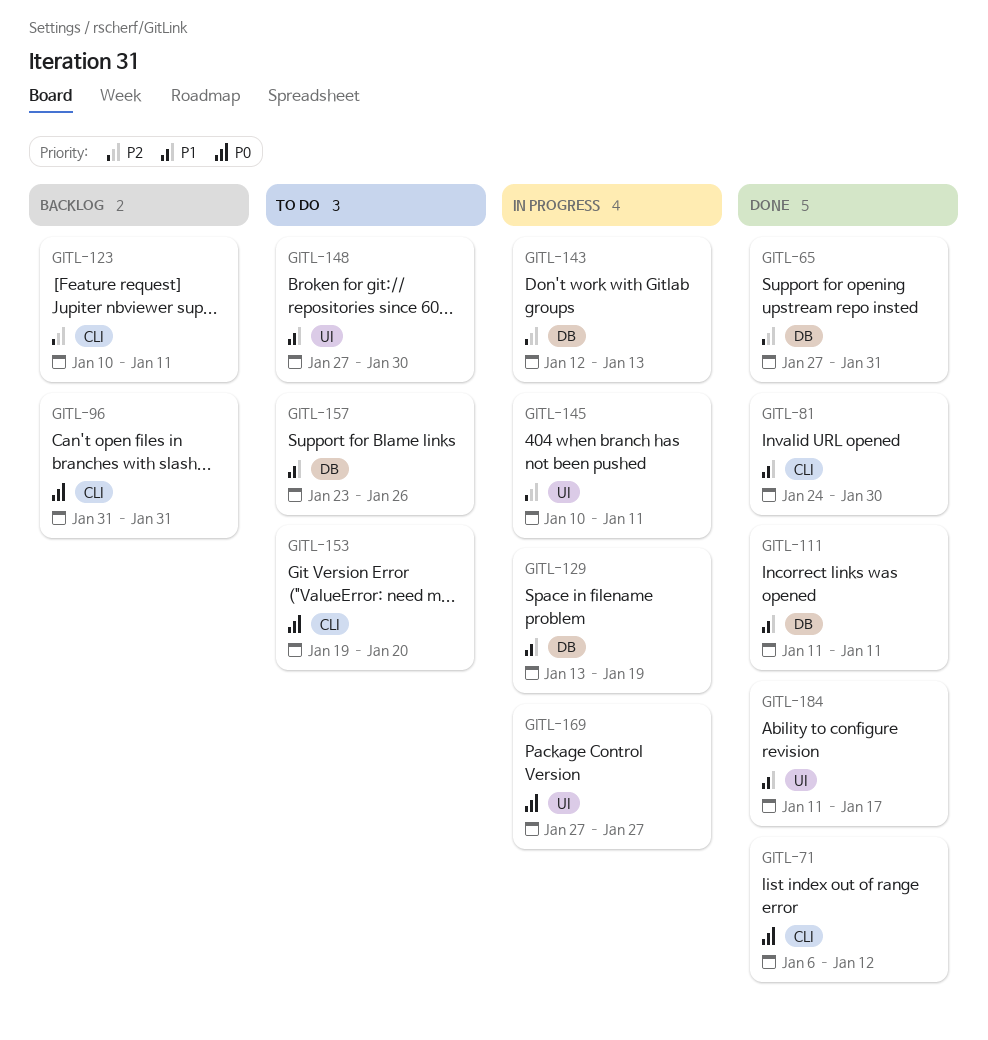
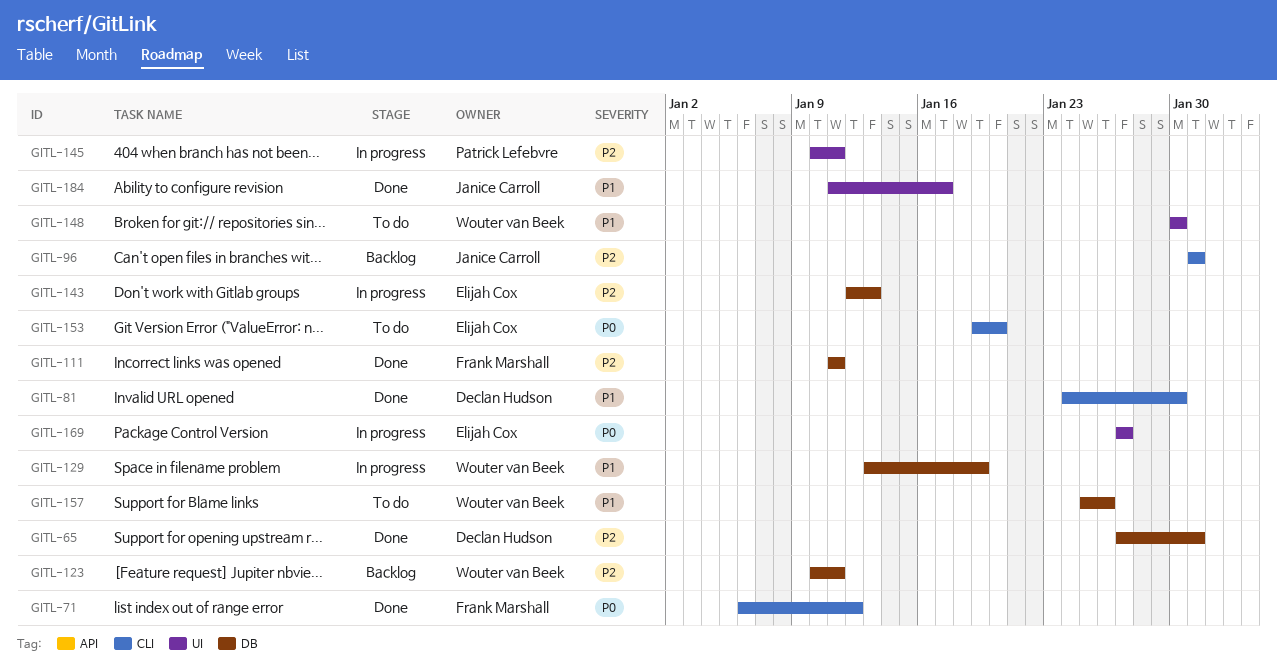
GITL-96, priority: P0 -> P2
GITL-111, priority: P1 -> P2
GITL-123, label: CLI -> DB
GITL-148, start: Jan 27 -> Jan 30
GITL-157, start: Jan 23 -> Jan 25

